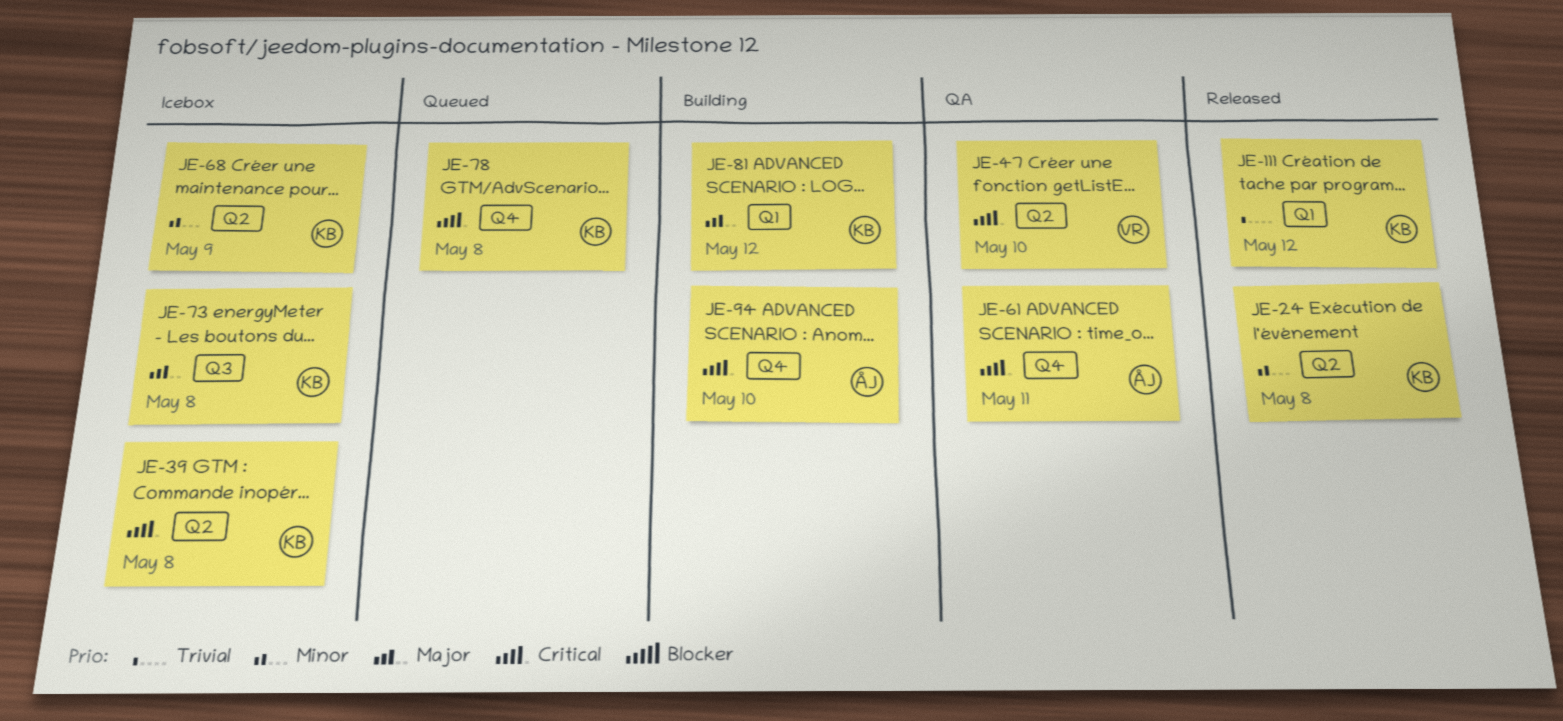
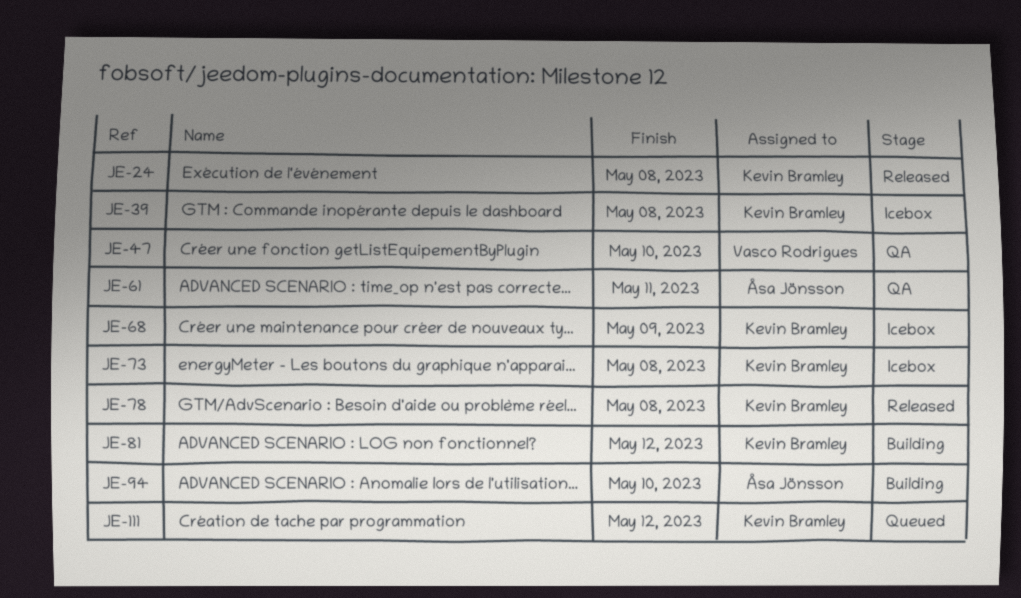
JE-78, status: Queued -> Released
JE-111, status: Released -> Queued

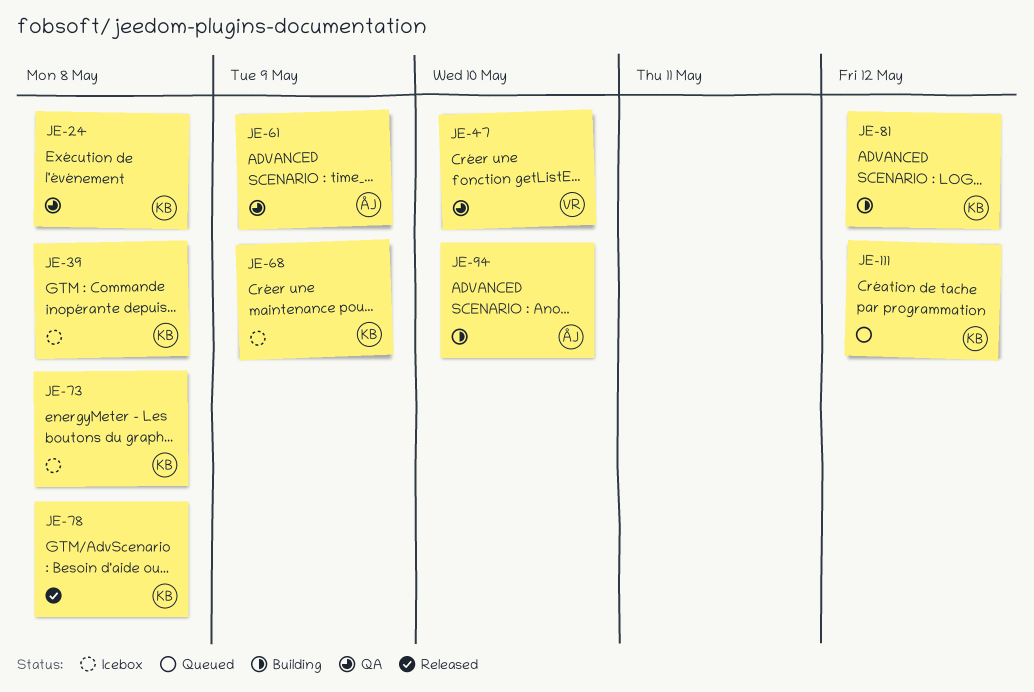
JE-24, status: Released -> QA
JE-61, due: May 11 -> May 9

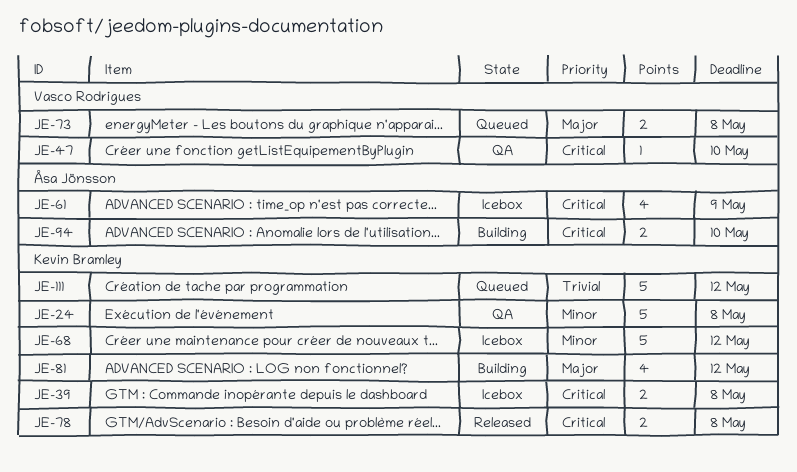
JE-61, status: QA -> Icebox
JE-68, due: May 9 -> May 12
JE-73, status: Icebox -> Queued
JE-73, owner: Kevin Bramley -> Vasco Rodrigues

